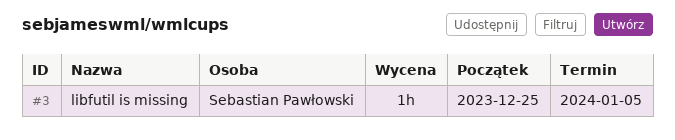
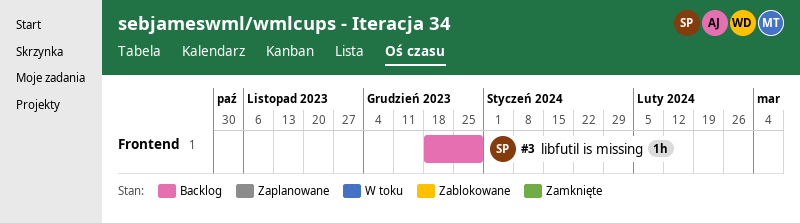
#3, start: Dec 25 -> Dec 18
#3, due: Jan 5 -> Dec 29

